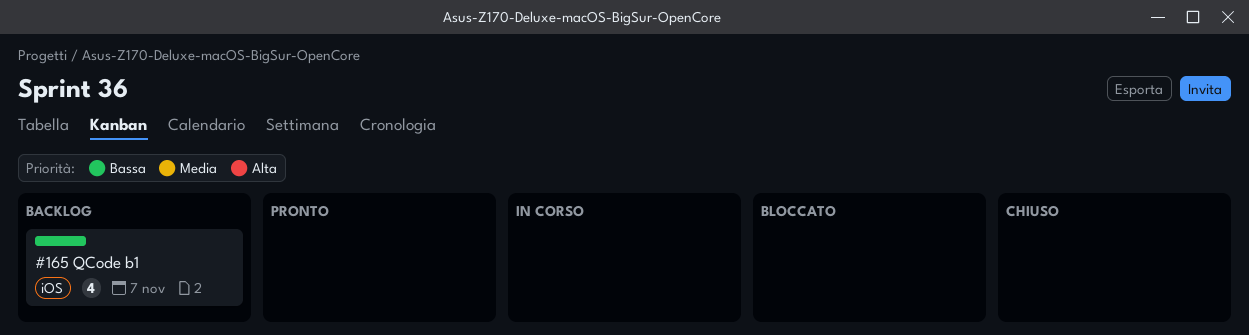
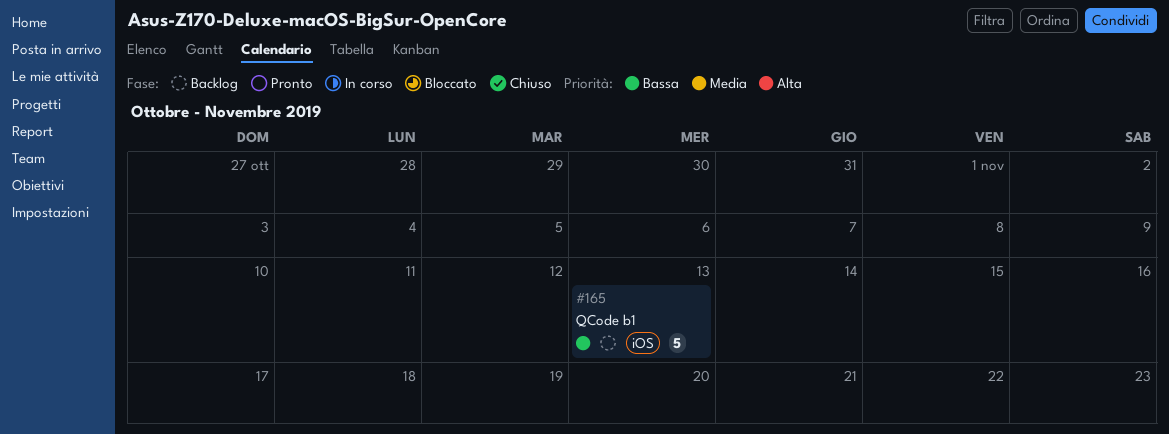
#165, estimate: 4 -> 5
#165, due: Nov 7 -> Nov 13

